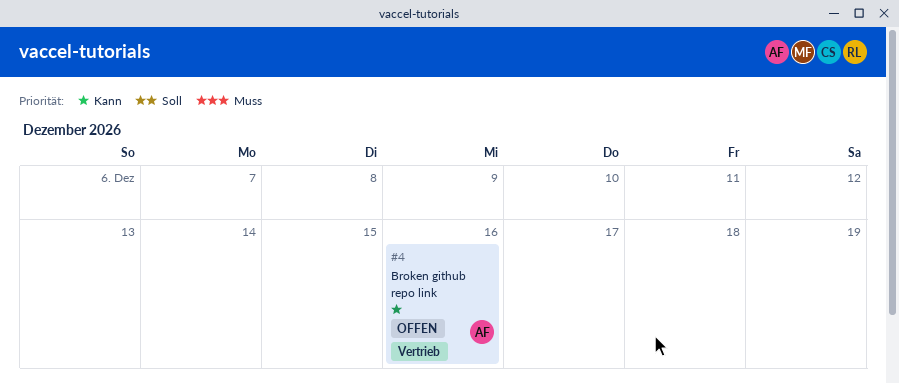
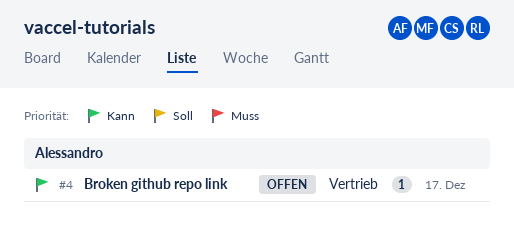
#4, due: Dec 16 -> Dec 17

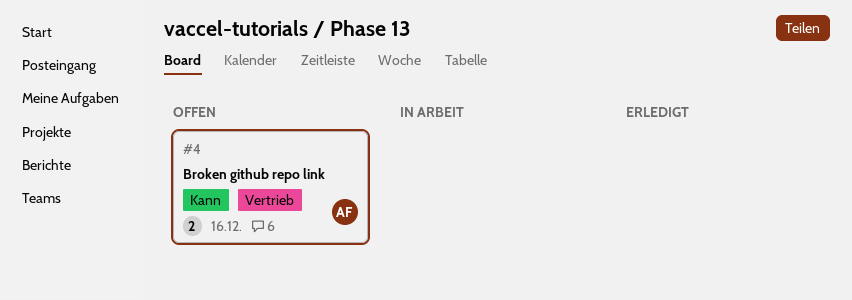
#4, estimate: 1 -> 2
#4, due: Dec 17 -> Dec 16

